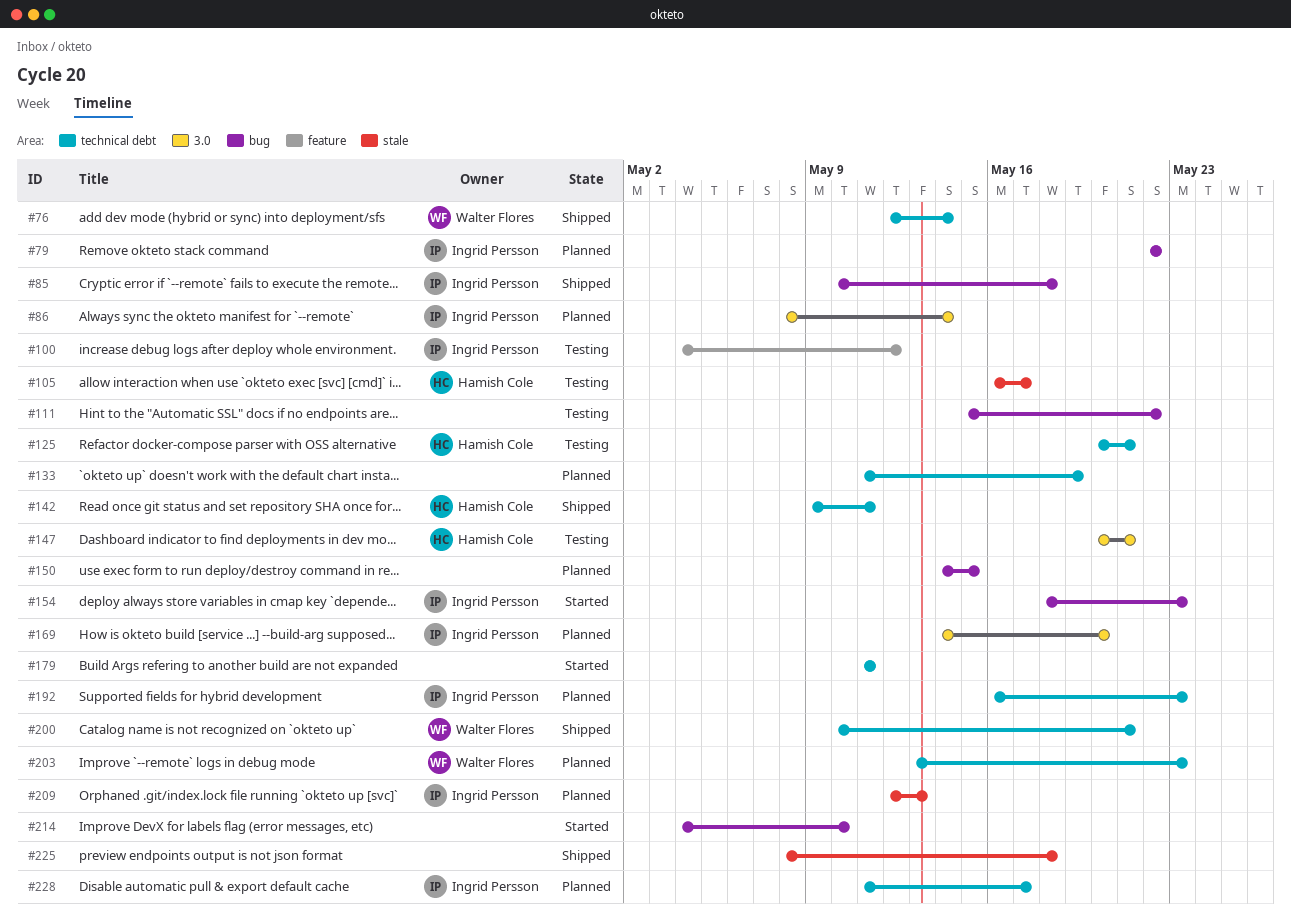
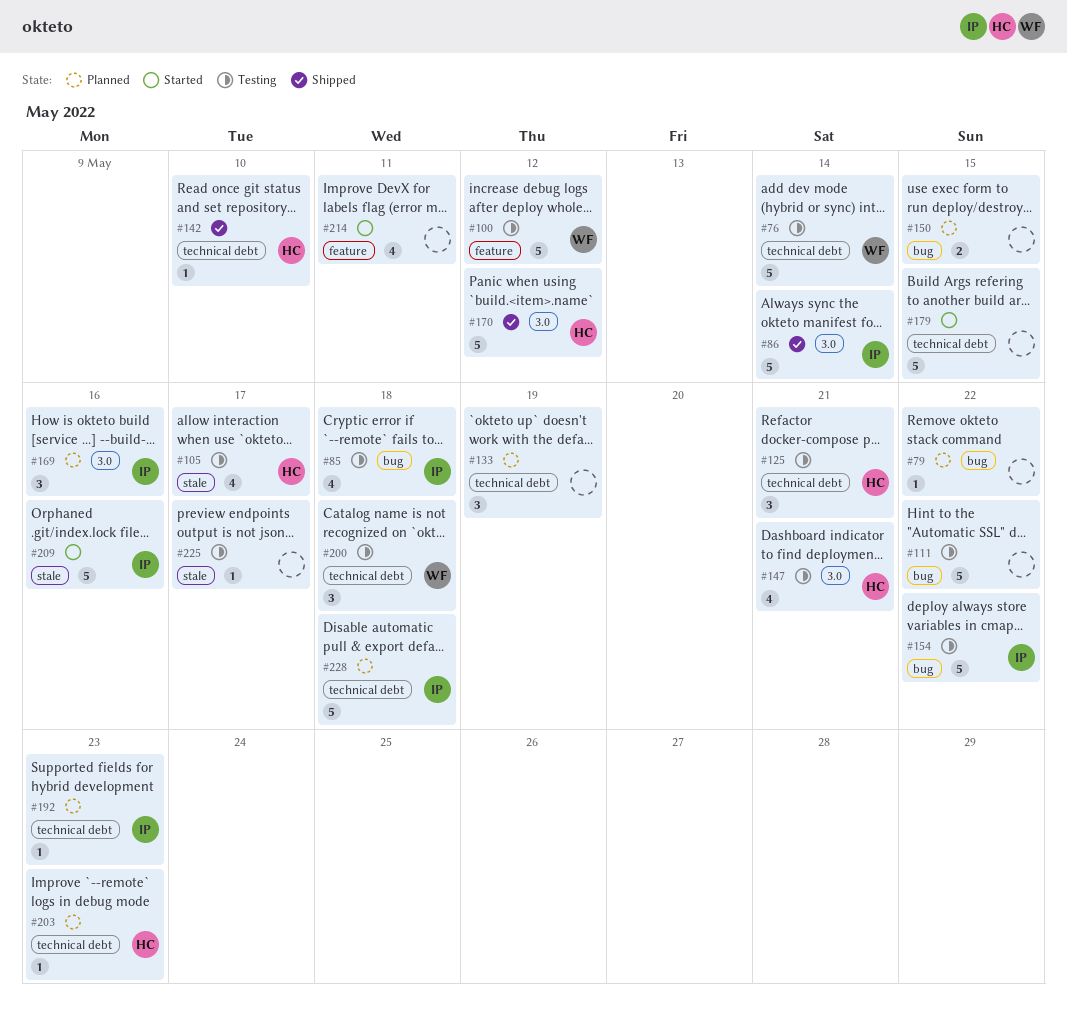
#76, status: Shipped -> Testing
#79, owner: Ingrid Persson -> none
#85, status: Shipped -> Testing
#86, status: Planned -> Shipped
#100, owner: Ingrid Persson -> Walter Flores
#142, due: May 11 -> May 10
#154, status: Started -> Testing
#154, due: May 23 -> May 22
#169, due: May 20 -> May 16
#170: none -> present
#179, due: May 11 -> May 15
#200, status: Shipped -> Testing
#200, due: May 21 -> May 18
#203, owner: Walter Flores -> Hamish Cole
#209, status: Planned -> Started
#209, due: May 13 -> May 16
#214, label: bug -> feature
#214, due: May 10 -> May 11
#225, status: Shipped -> Testing
#225, due: May 18 -> May 17
#228, due: May 17 -> May 18

